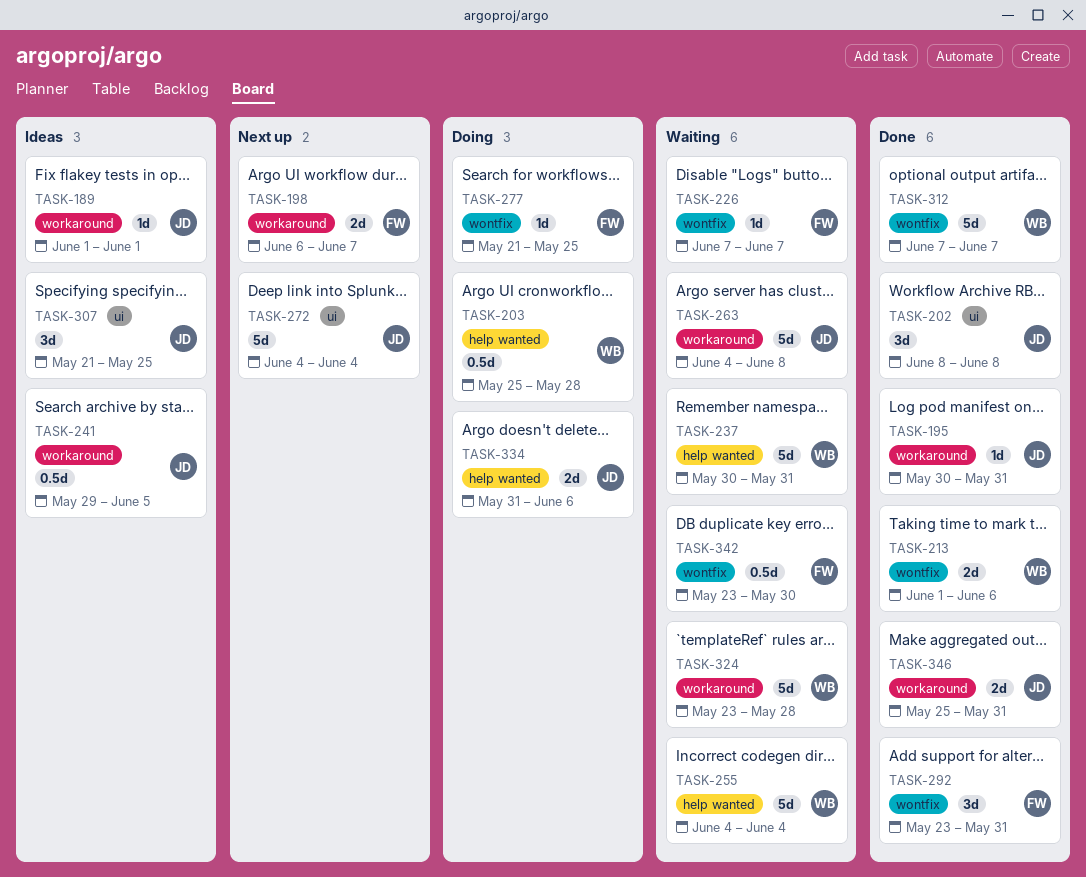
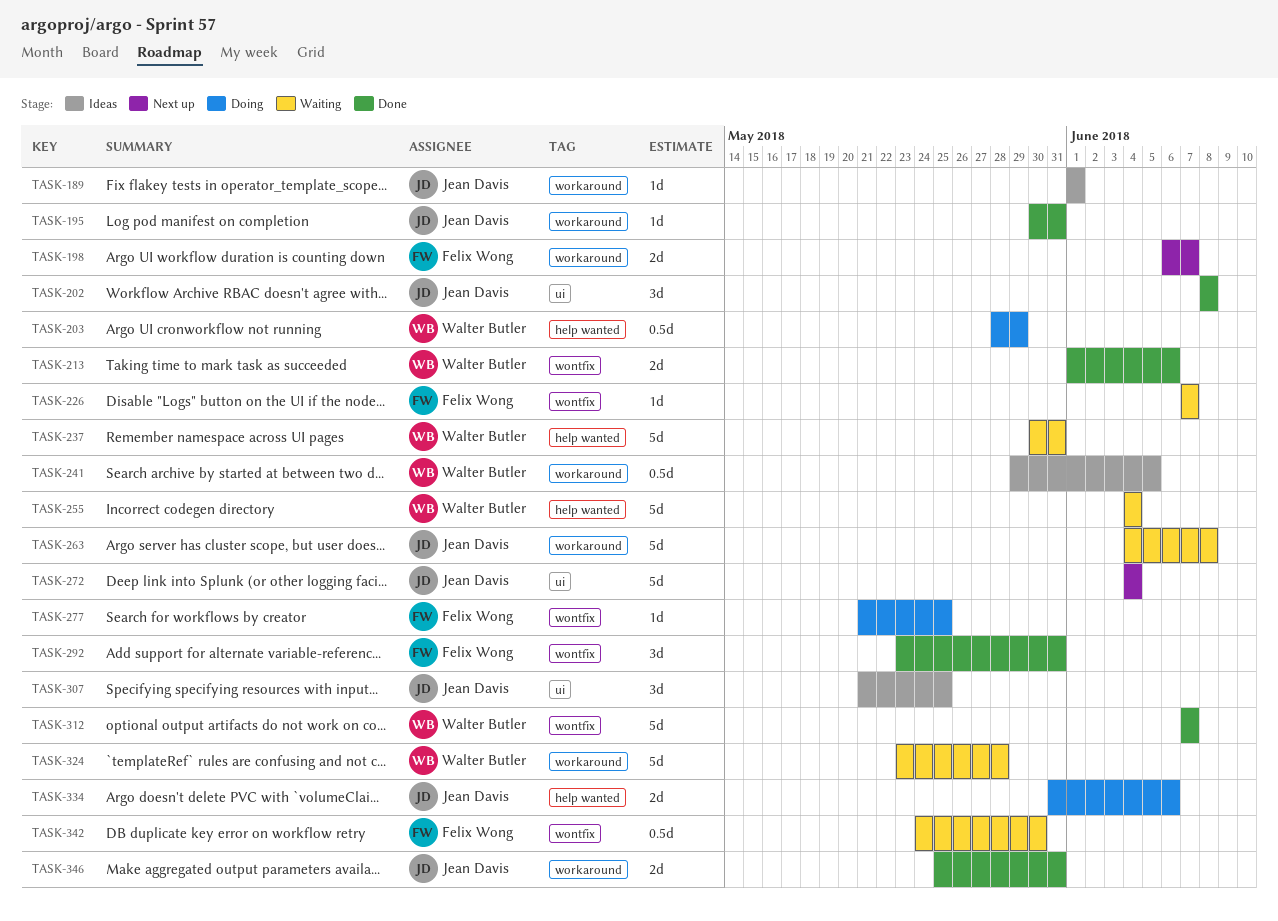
TASK-203, start: May 25 -> May 28
TASK-203, due: May 28 -> May 29
TASK-241, owner: Jean Davis -> Walter Butler
TASK-342, start: May 23 -> May 24

